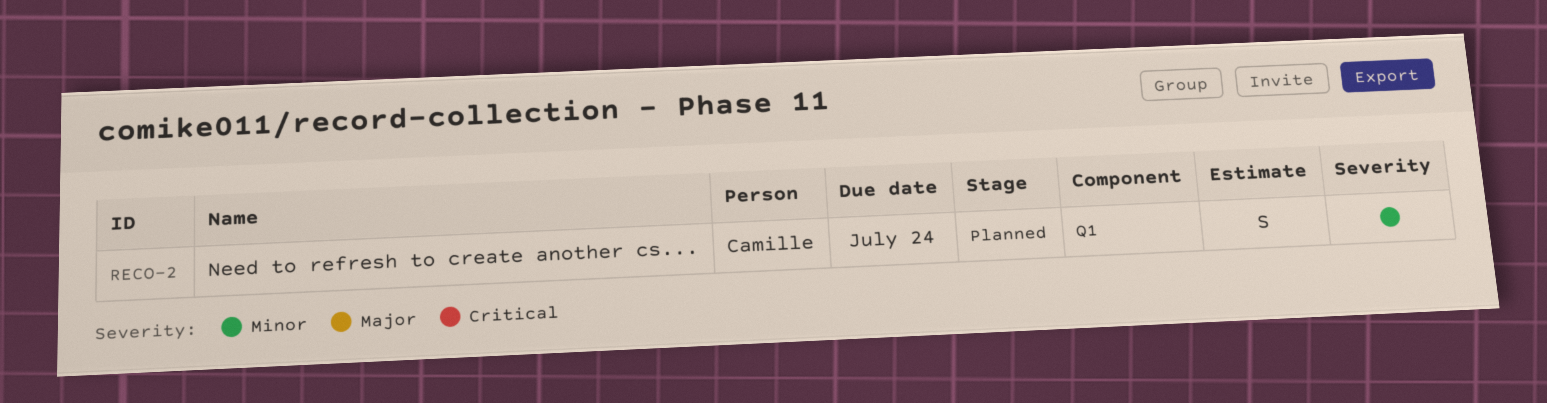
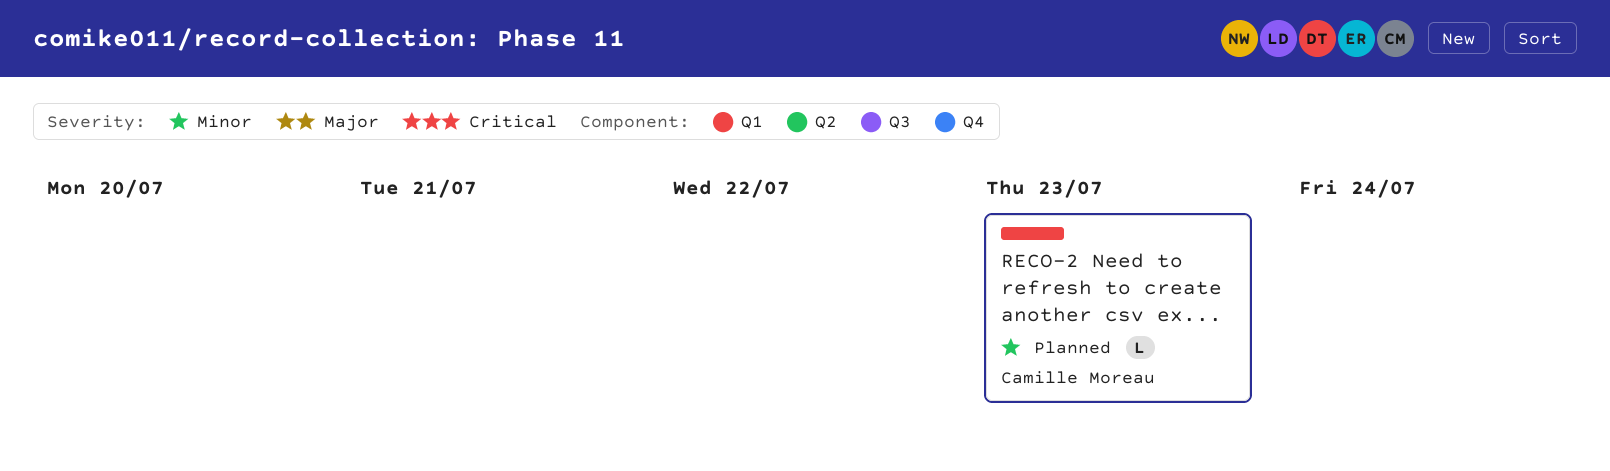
RECO-2, estimate: S -> L
RECO-2, due: Jul 24 -> Jul 23

